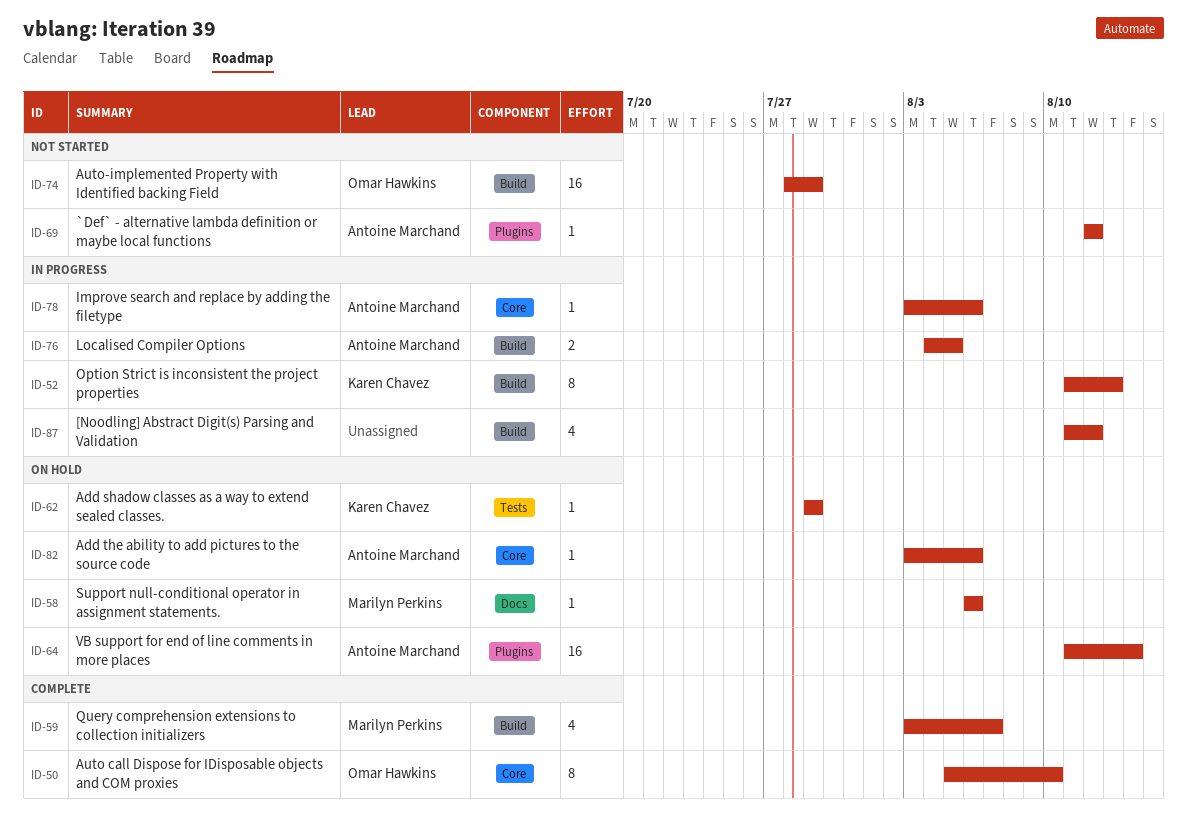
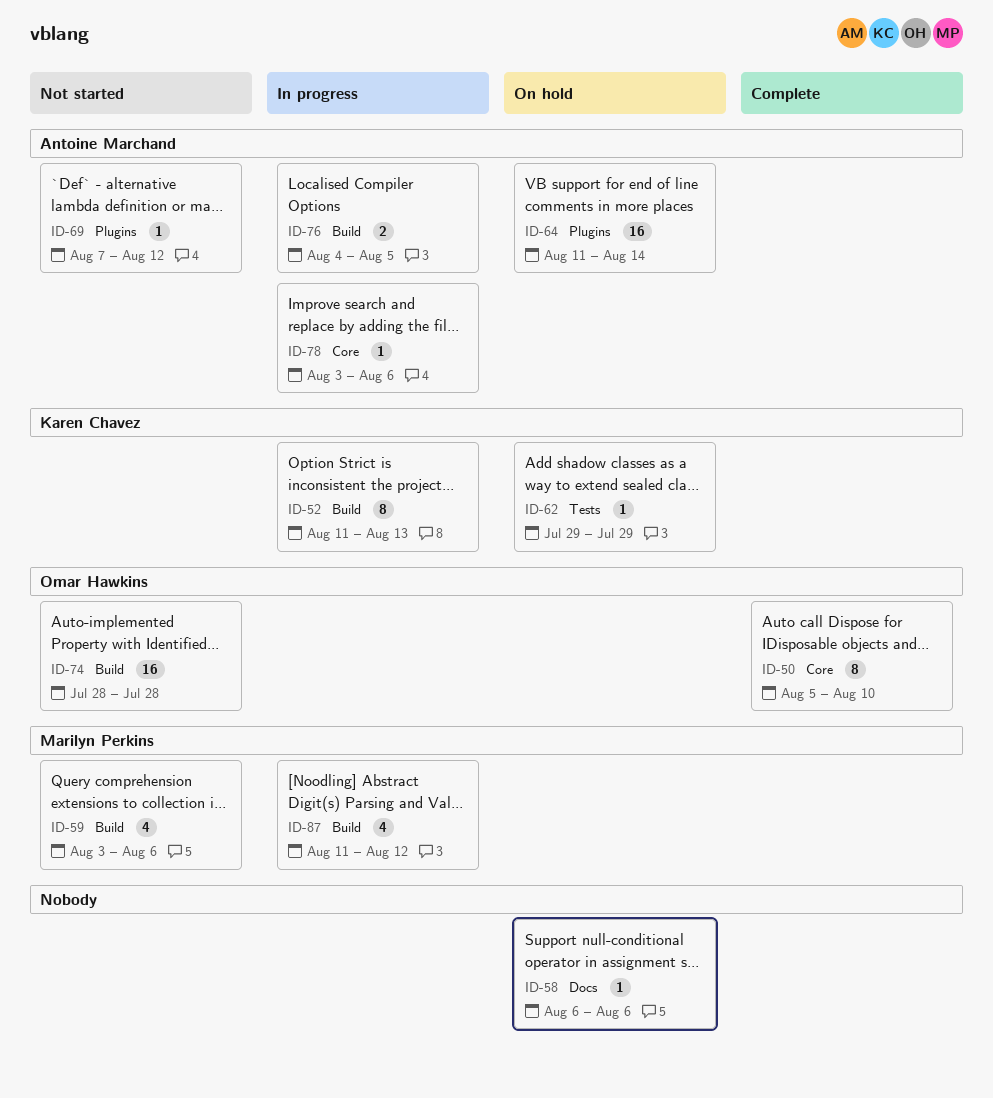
ID-58, owner: Marilyn Perkins -> none
ID-59, status: Complete -> Not started
ID-59, due: Aug 7 -> Aug 6
ID-69, start: Aug 12 -> Aug 7
ID-74, due: Jul 29 -> Jul 28
ID-82: present -> none
ID-87, owner: none -> Marilyn Perkins

